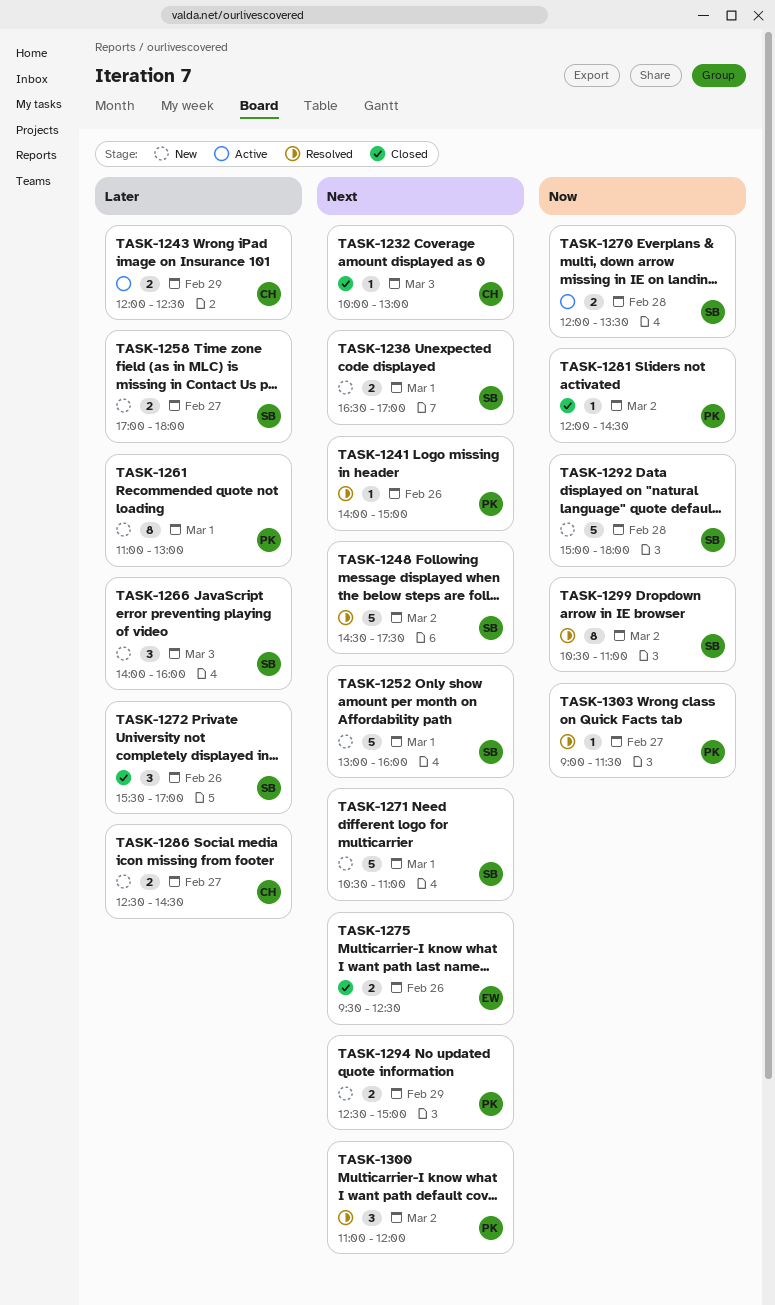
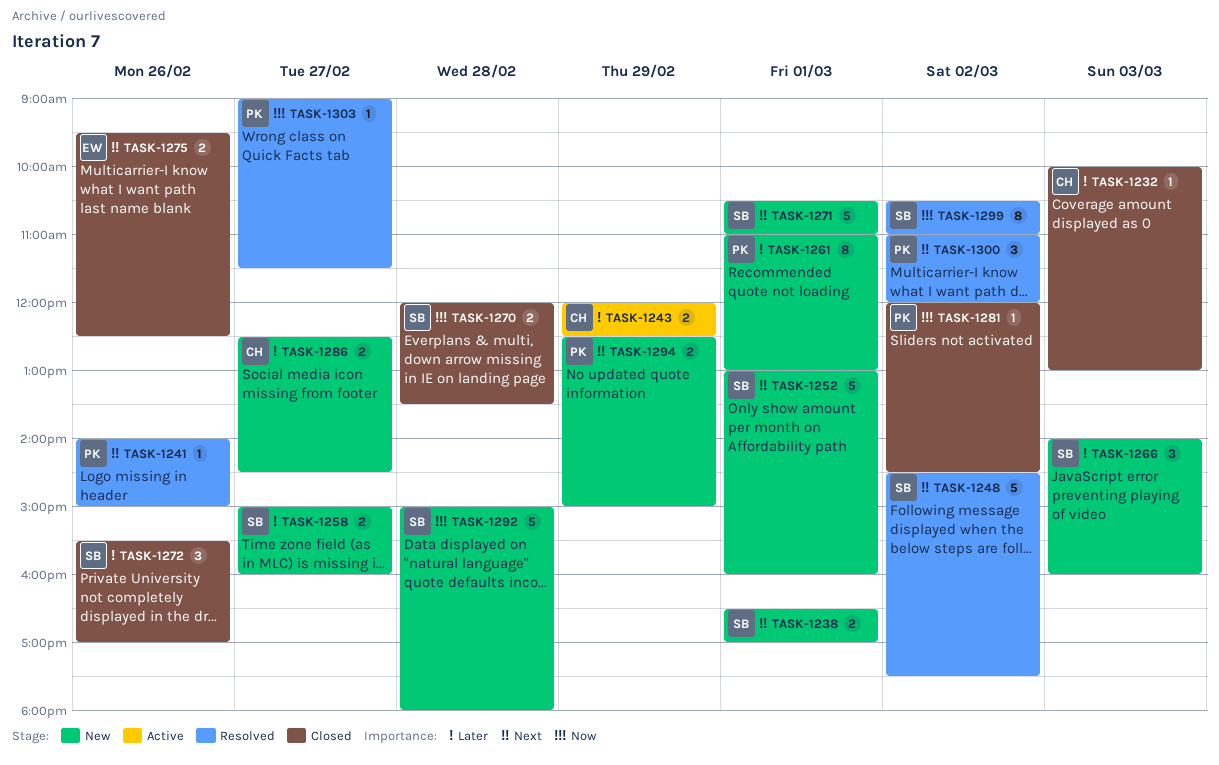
TASK-1232, priority: Next -> Later
TASK-1258, begins: 17:00 -> 15:00
TASK-1258, ends: 18:00 -> 16:00
TASK-1270, status: Active -> Closed

